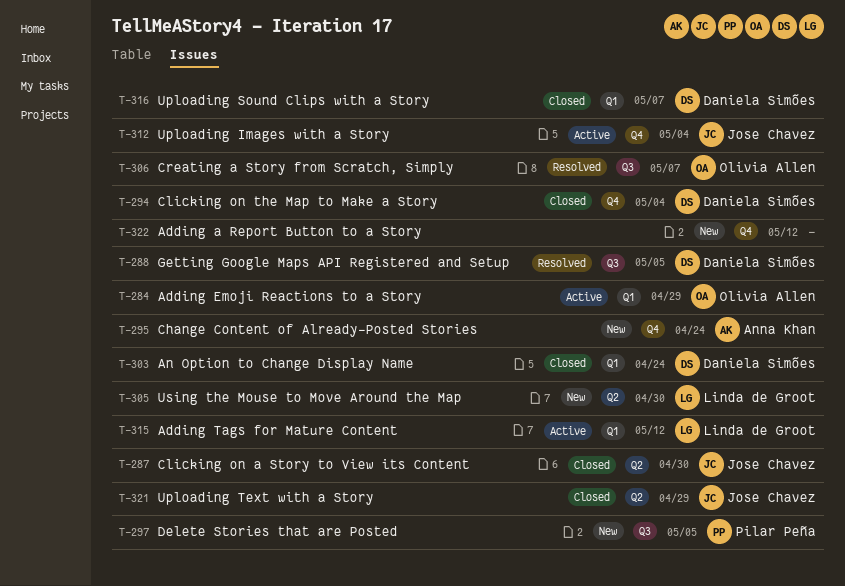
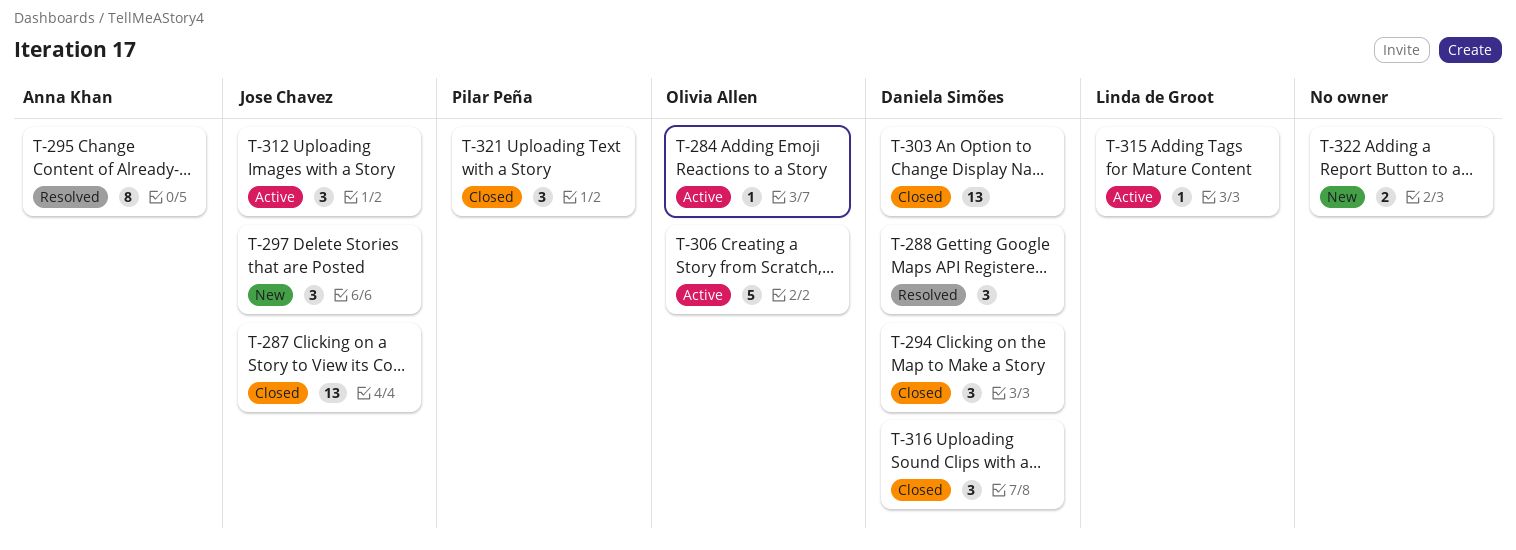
T-295, status: New -> Resolved
T-297, owner: Pilar Peña -> Jose Chavez
T-305: present -> none
T-306, status: Resolved -> Active
T-321, owner: Jose Chavez -> Pilar Peña

